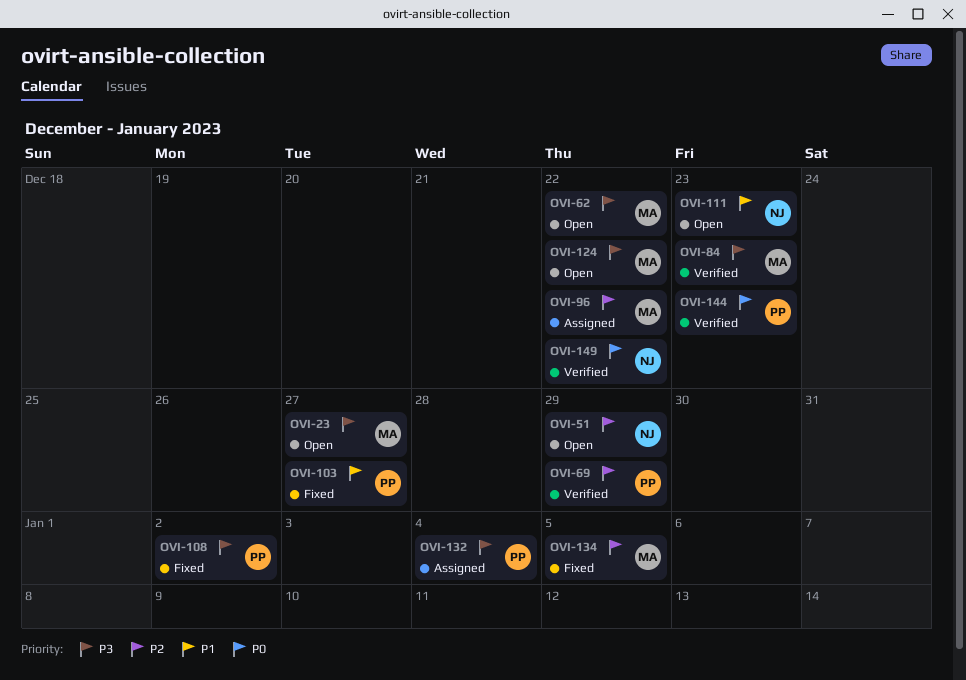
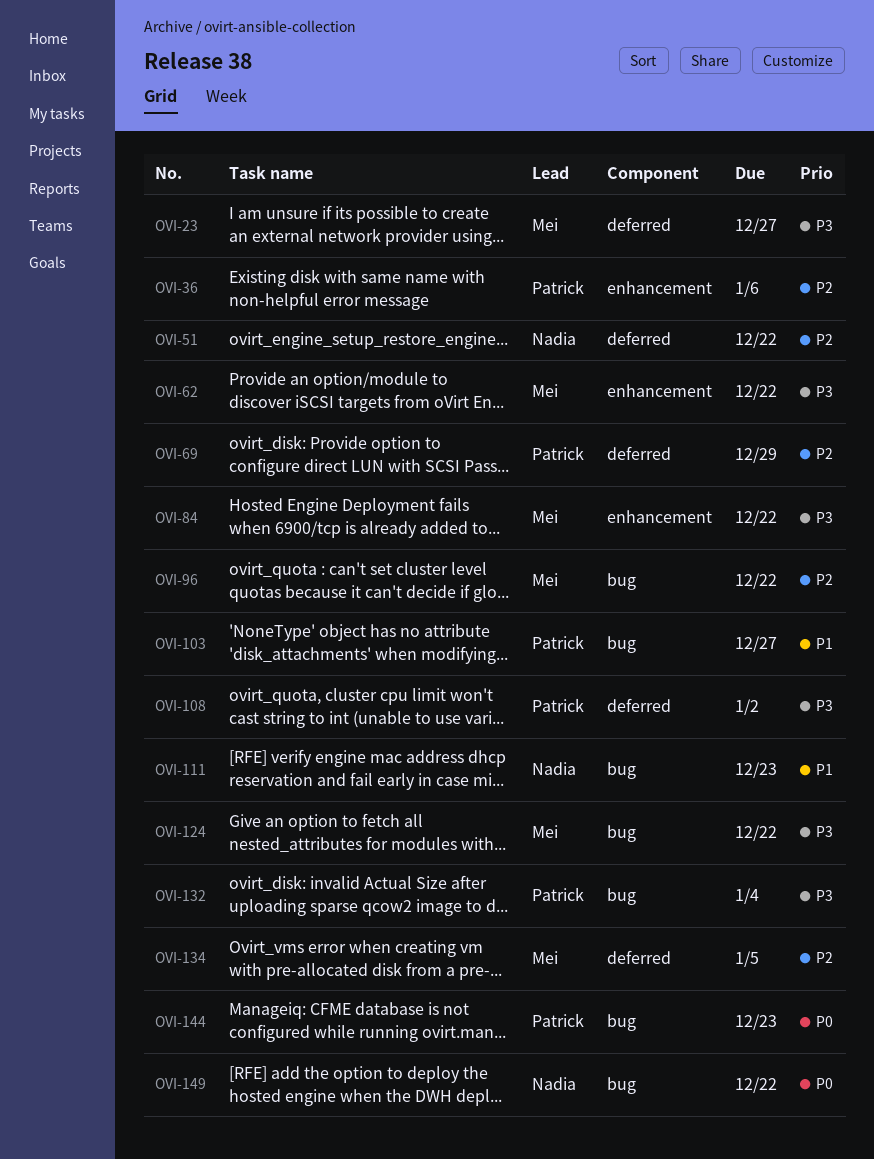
OVI-36: none -> present
OVI-51, due: Dec 29 -> Dec 22
OVI-84, due: Dec 23 -> Dec 22

